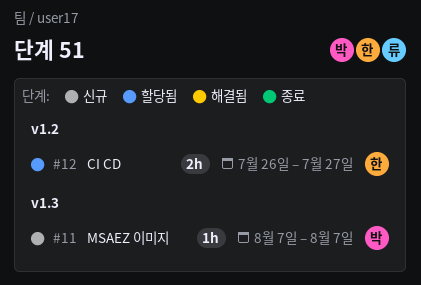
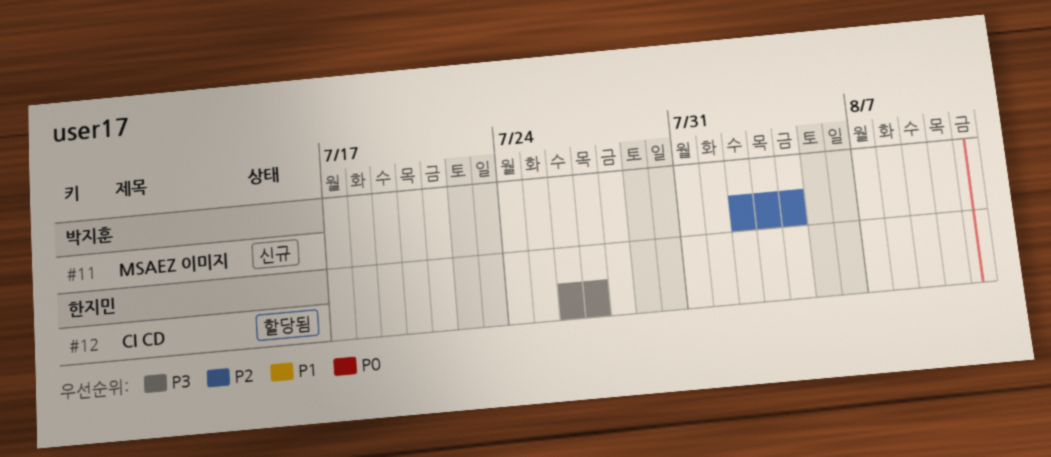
#11, start: Aug 7 -> Aug 2
#11, due: Aug 7 -> Aug 4

